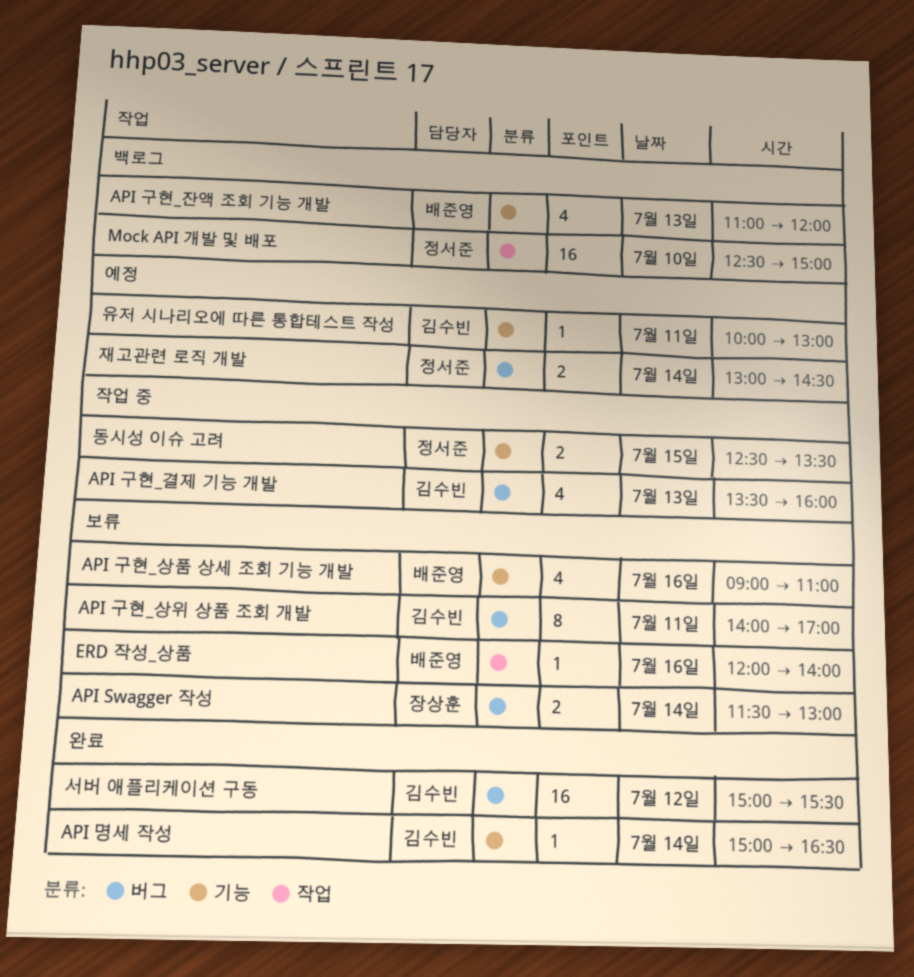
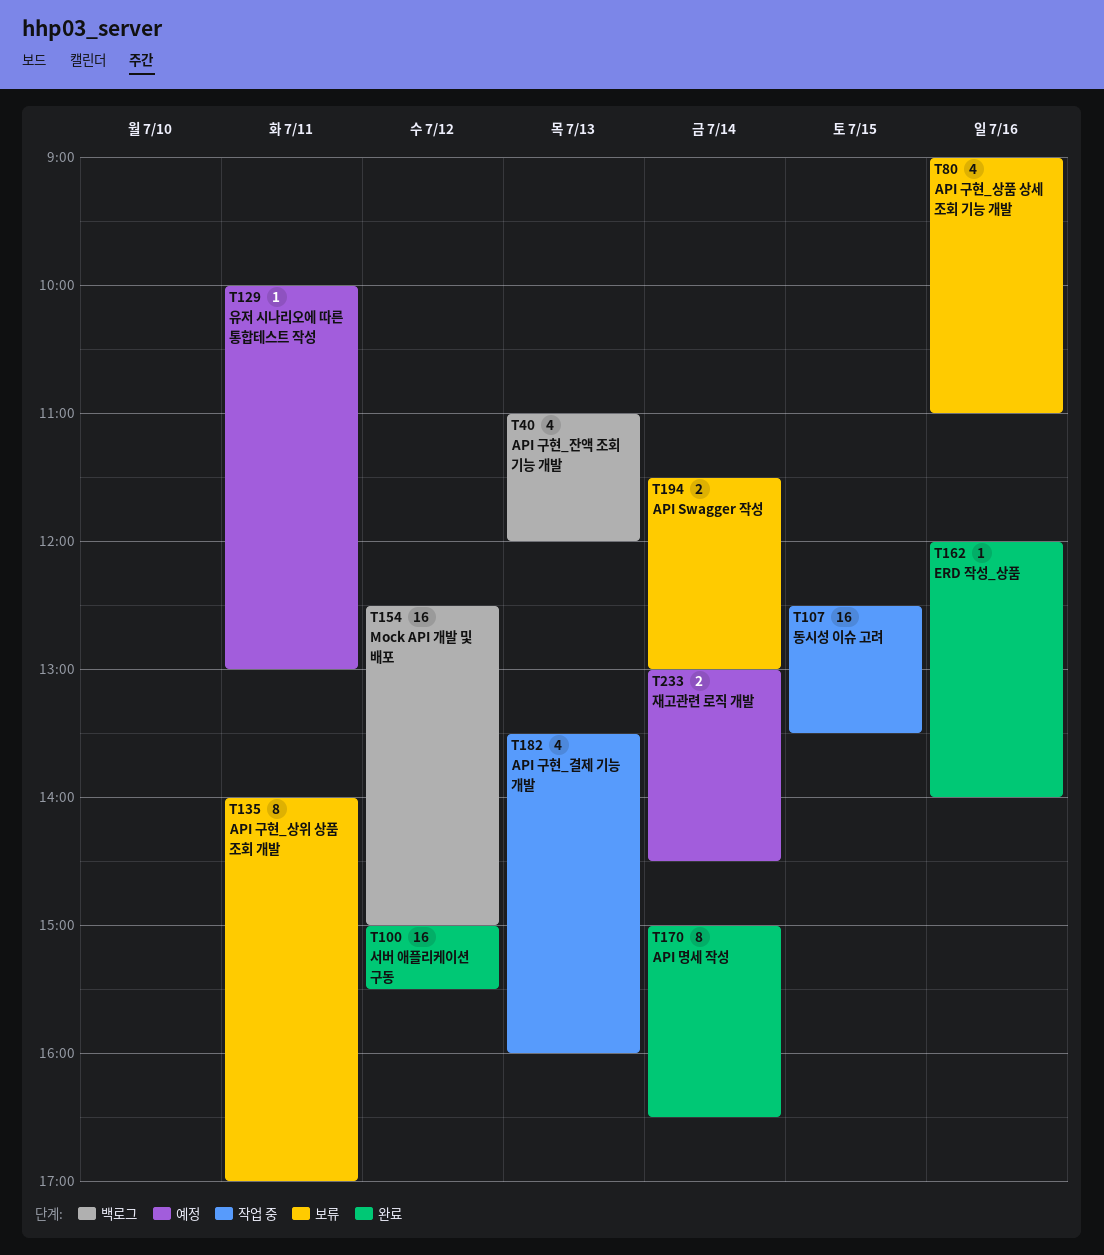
API 명세 작성, estimate: 1 -> 8
ERD 작성_상품, status: 보류 -> 완료
Mock API 개발 및 배포, day: Jul 10 -> Jul 12
동시성 이슈 고려, estimate: 2 -> 16

